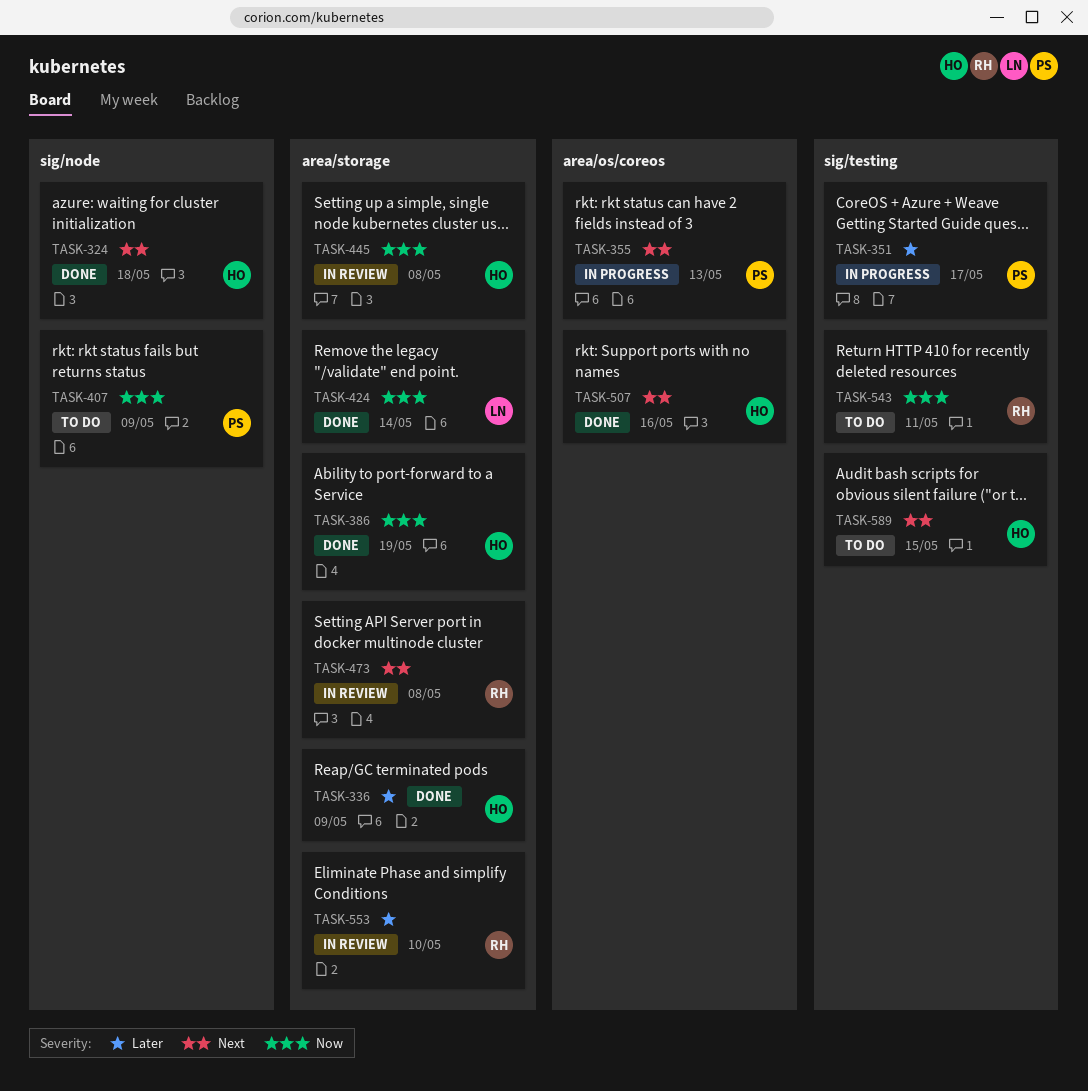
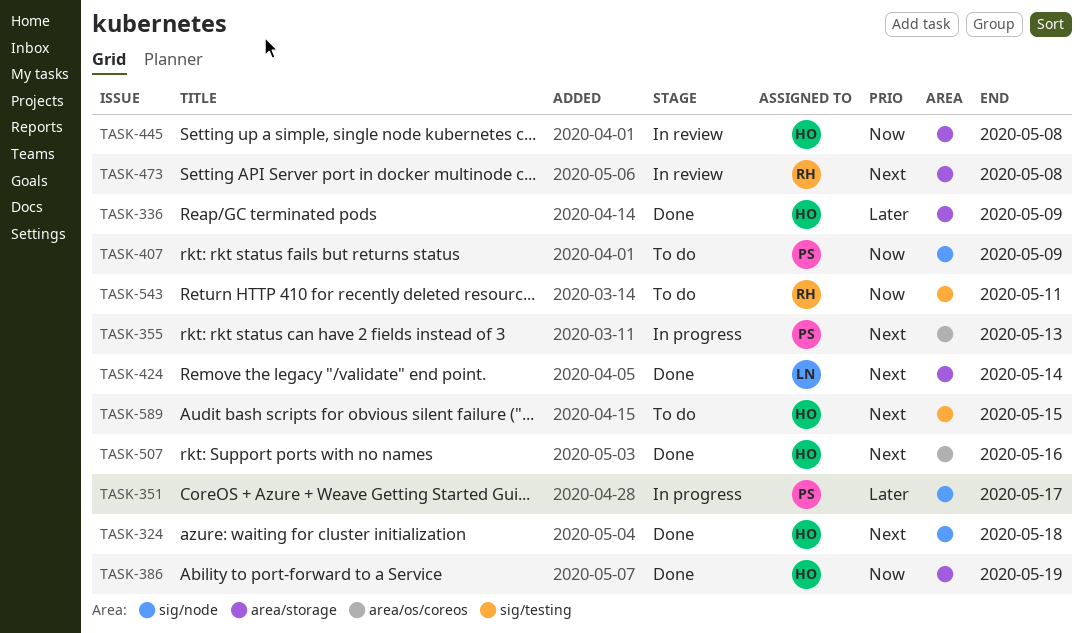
TASK-351, label: sig/testing -> sig/node
TASK-424, priority: Now -> Next
TASK-553: present -> none

